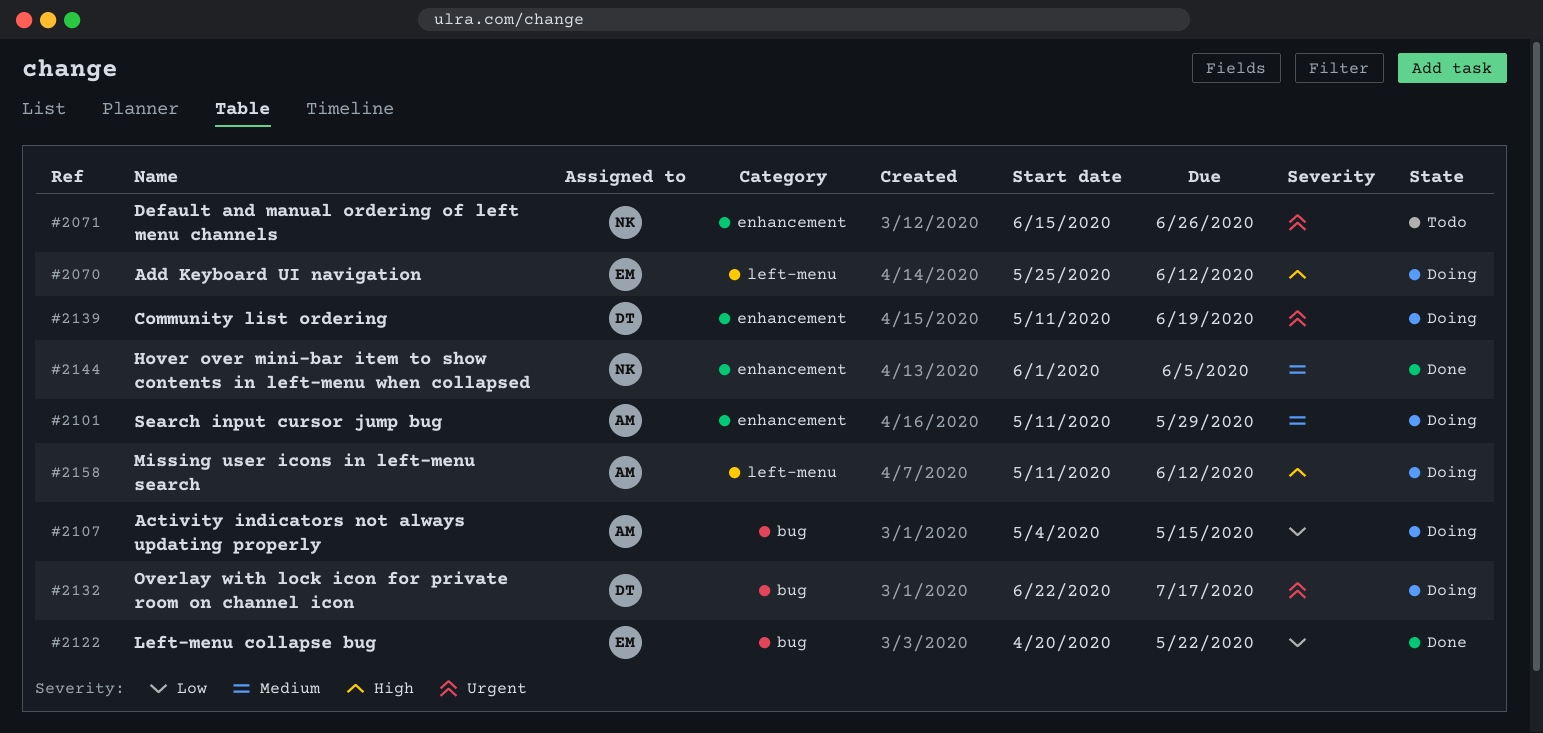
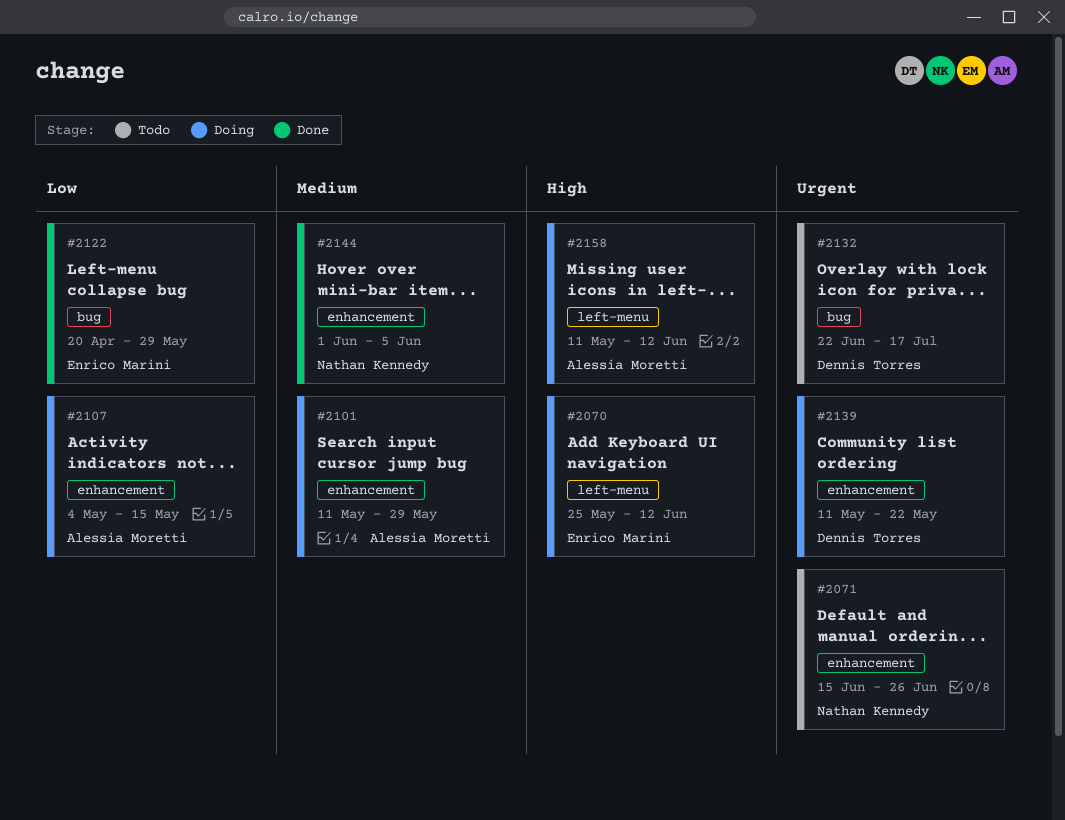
#2107, label: bug -> enhancement
#2122, due: May 22 -> May 29
#2132, status: Doing -> Todo
#2139, due: Jun 19 -> May 22

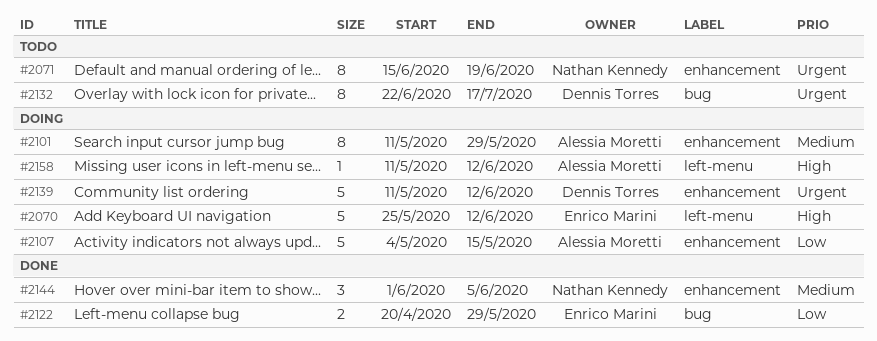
#2071, due: Jun 26 -> Jun 19
#2139, due: May 22 -> Jun 12

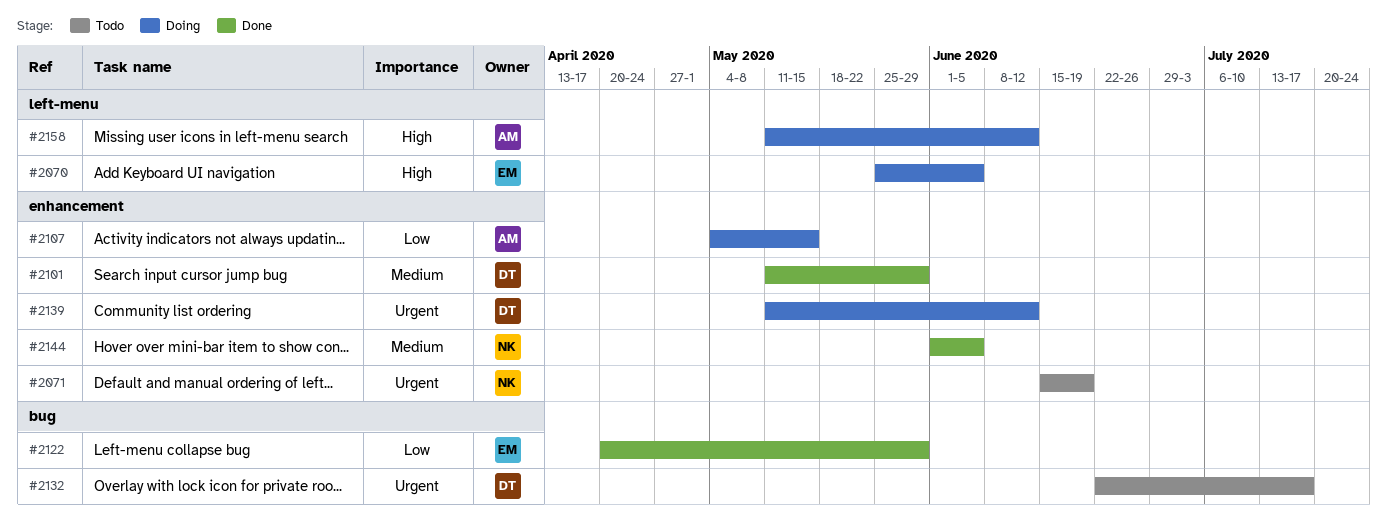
#2070, due: Jun 12 -> Jun 5
#2101, status: Doing -> Done
#2101, owner: Alessia Moretti -> Dennis Torres

